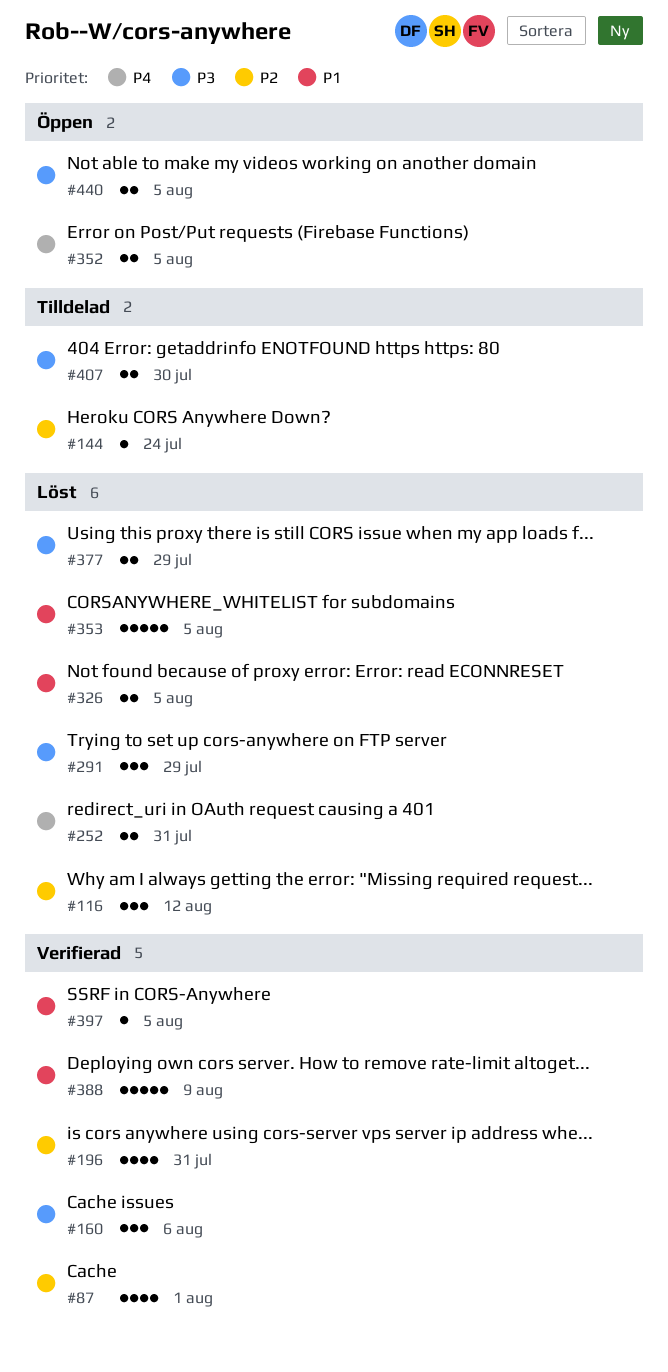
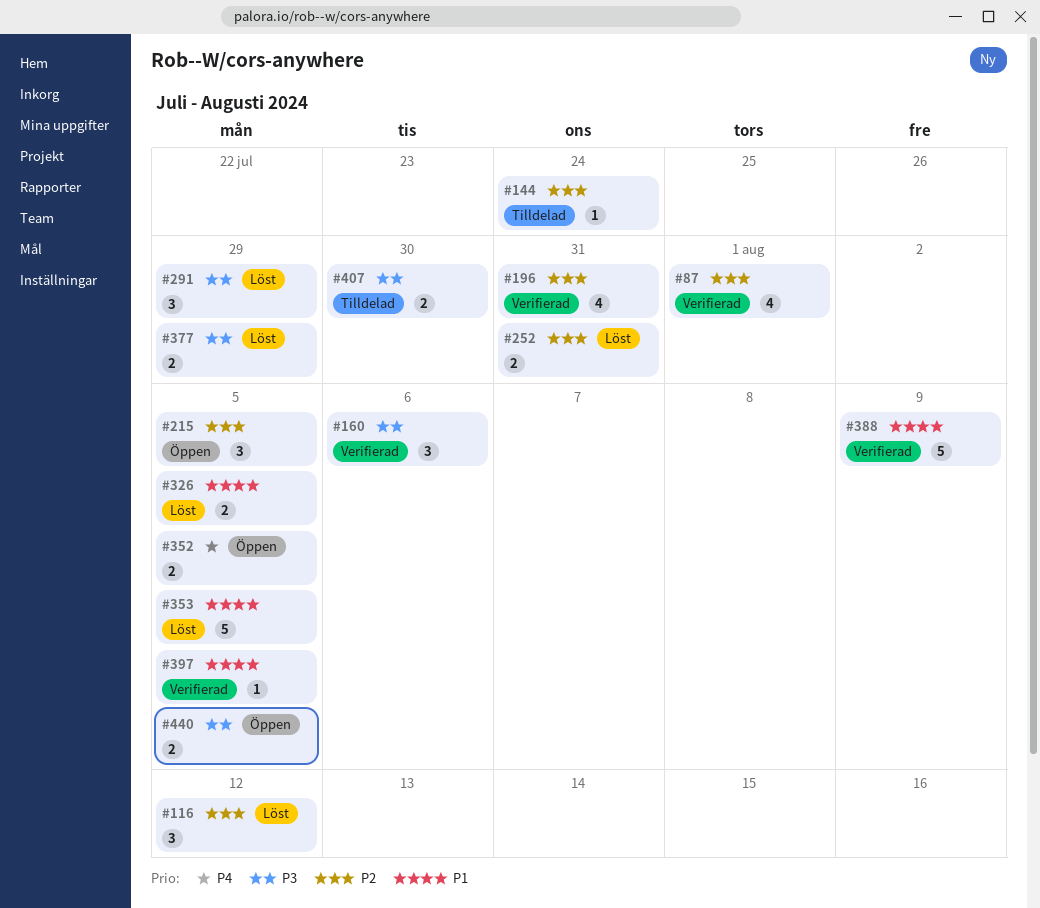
#215: none -> present
#252, priority: P4 -> P2

